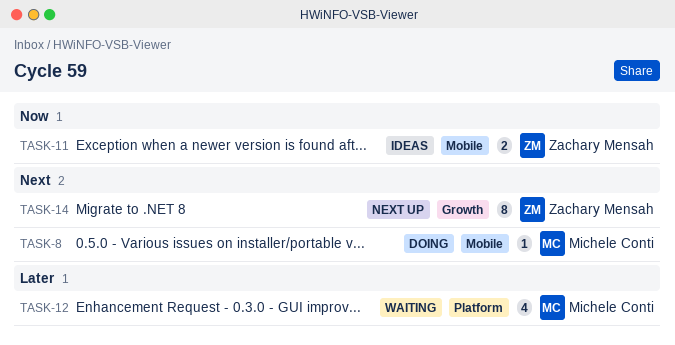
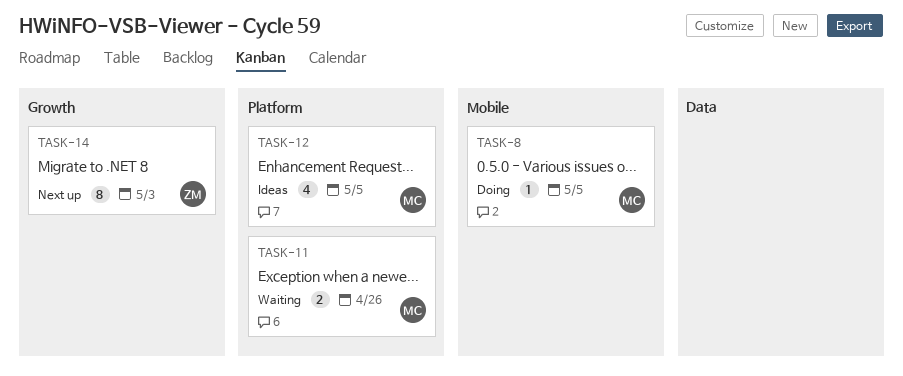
TASK-11, status: Ideas -> Waiting
TASK-11, owner: Zachary Mensah -> Michele Conti
TASK-11, label: Mobile -> Platform
TASK-12, status: Waiting -> Ideas

